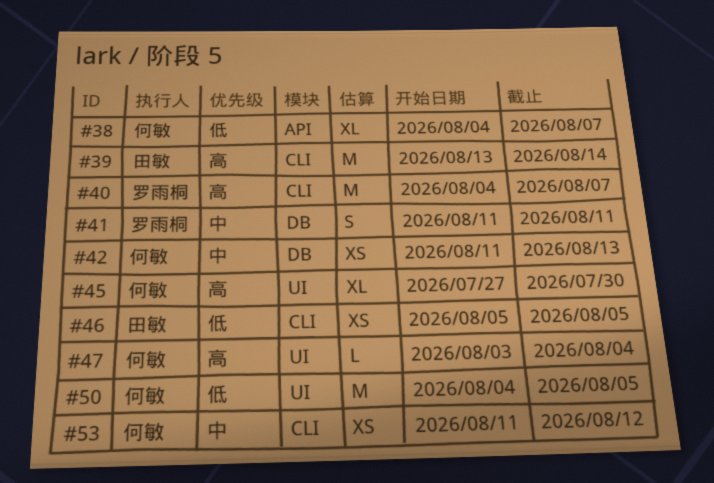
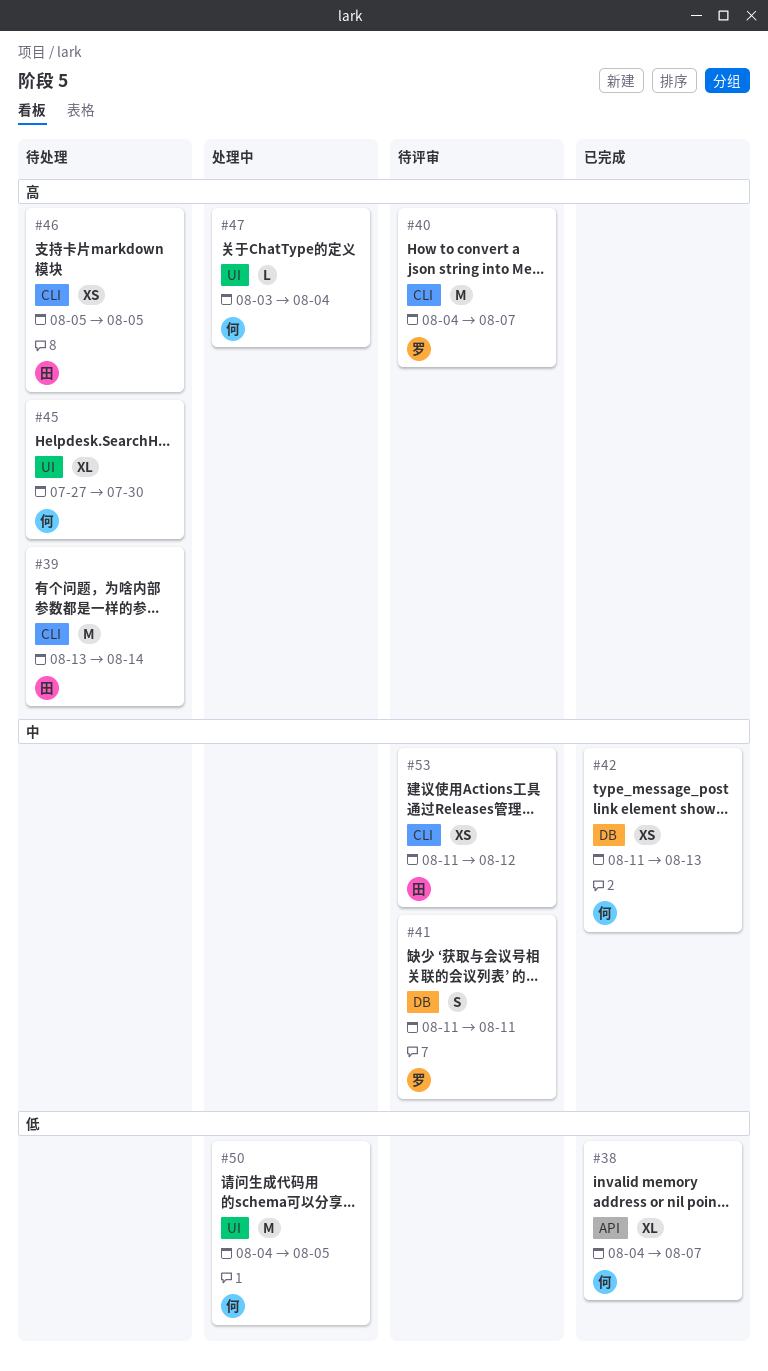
#46, priority: 低 -> 高
#53, owner: 何敏 -> 田敏

